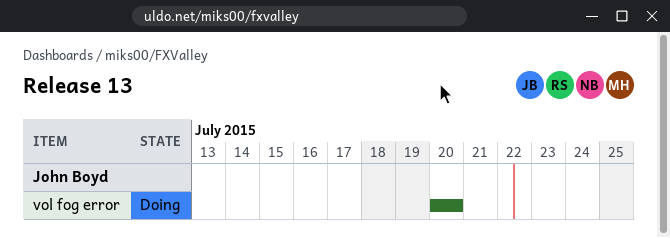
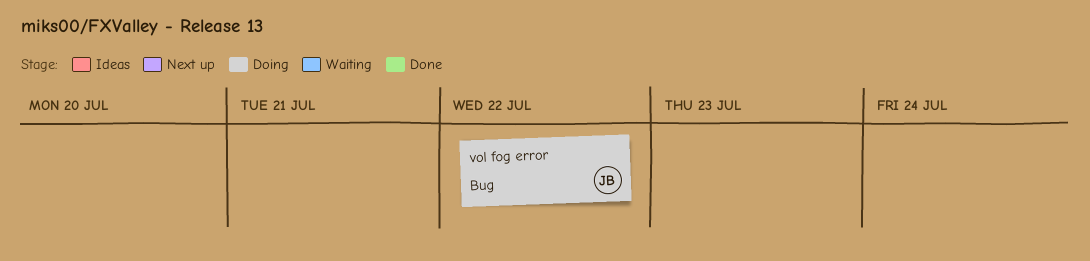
vol fog error, due: Jul 20 -> Jul 22

